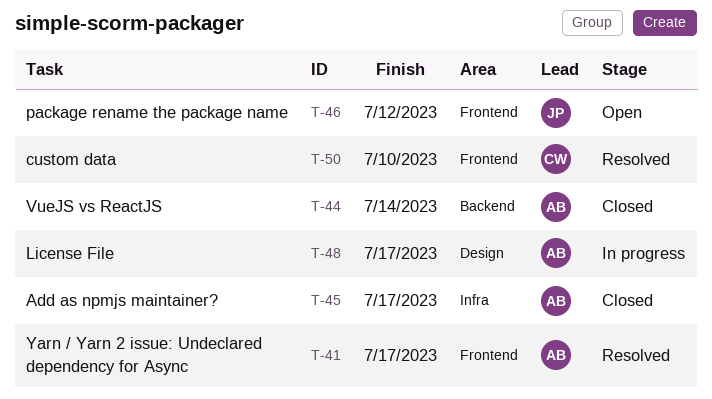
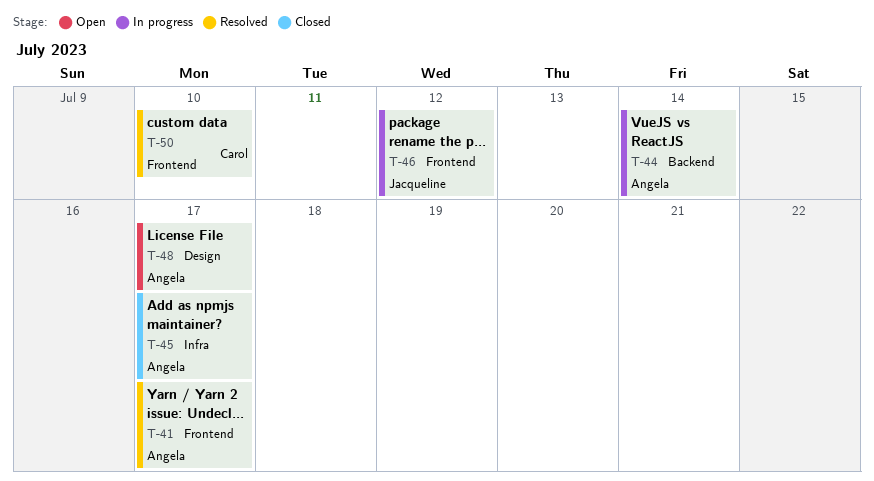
T-44, status: Closed -> In progress
T-46, status: Open -> In progress
T-48, status: In progress -> Open

